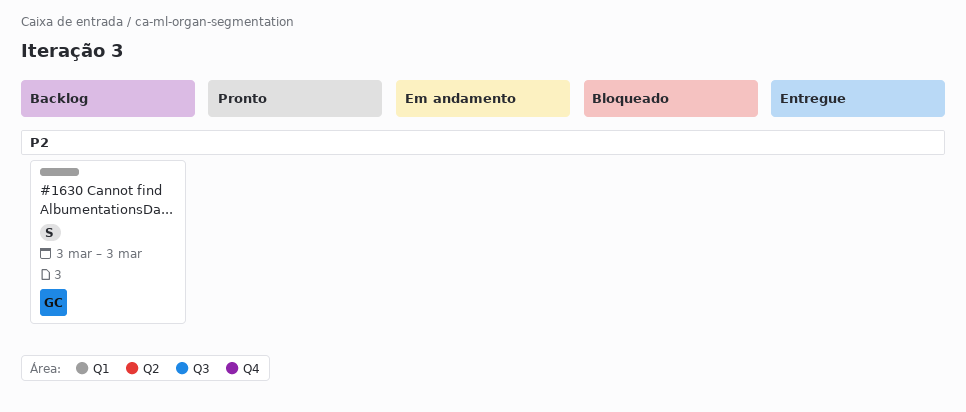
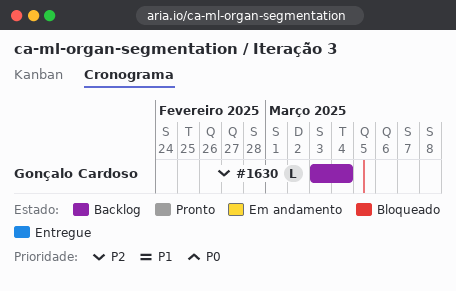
#1630, estimate: S -> L
#1630, due: Mar 3 -> Mar 4

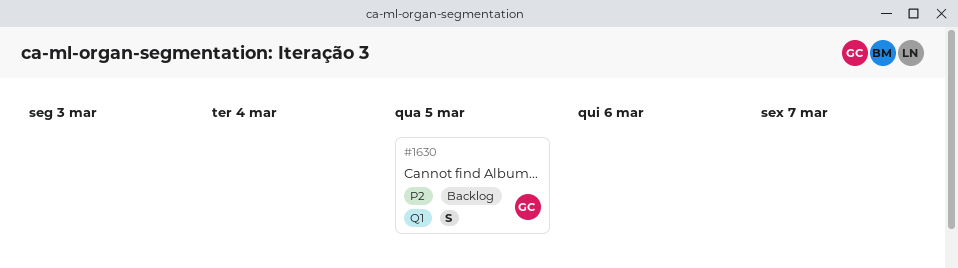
#1630, estimate: L -> S
#1630, due: Mar 4 -> Mar 5

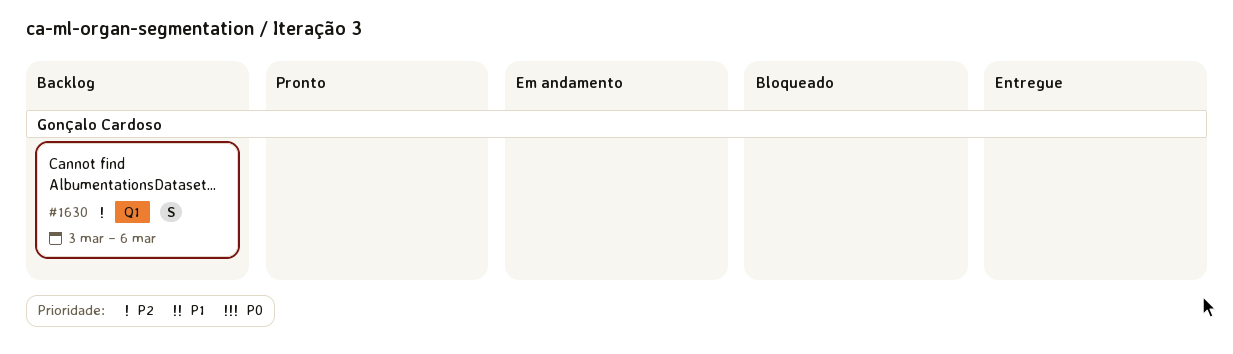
#1630, due: Mar 5 -> Mar 6

